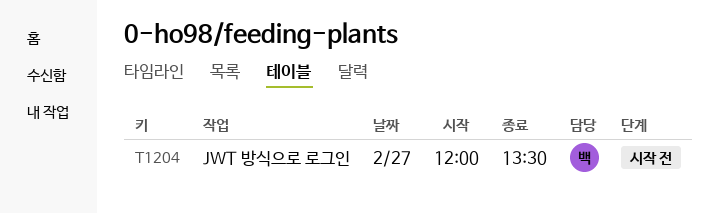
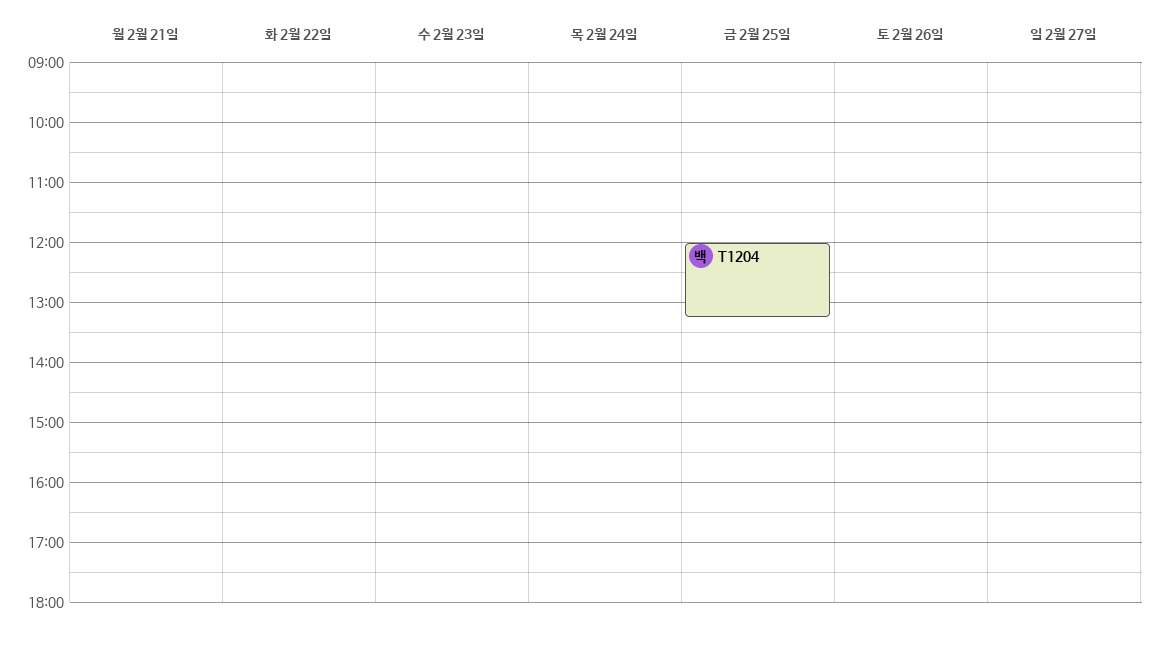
T1204, day: Feb 27 -> Feb 25
T1204, ends: 13:30 -> 13:15

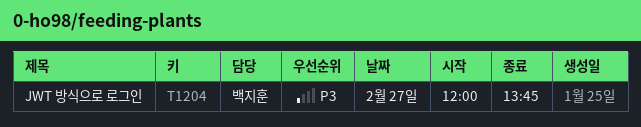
T1204, day: Feb 25 -> Feb 27
T1204, ends: 13:15 -> 13:45

